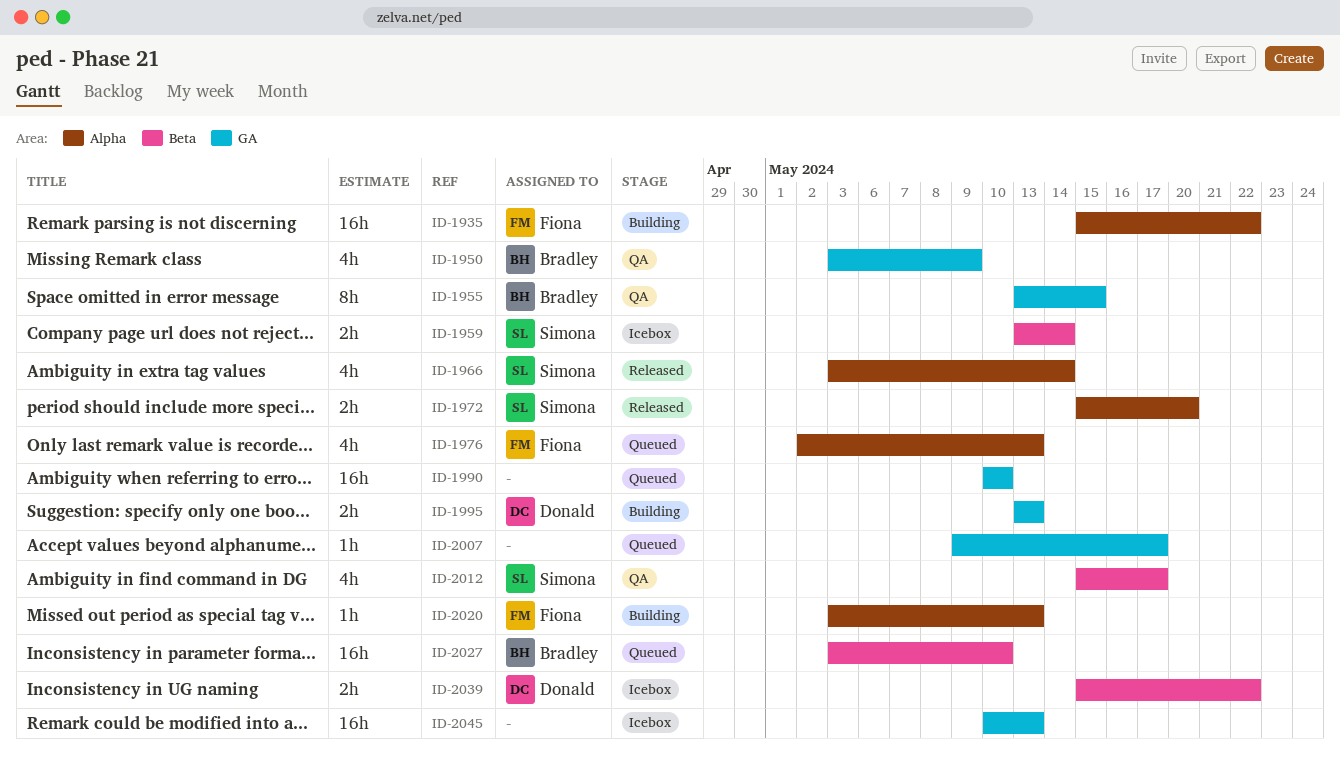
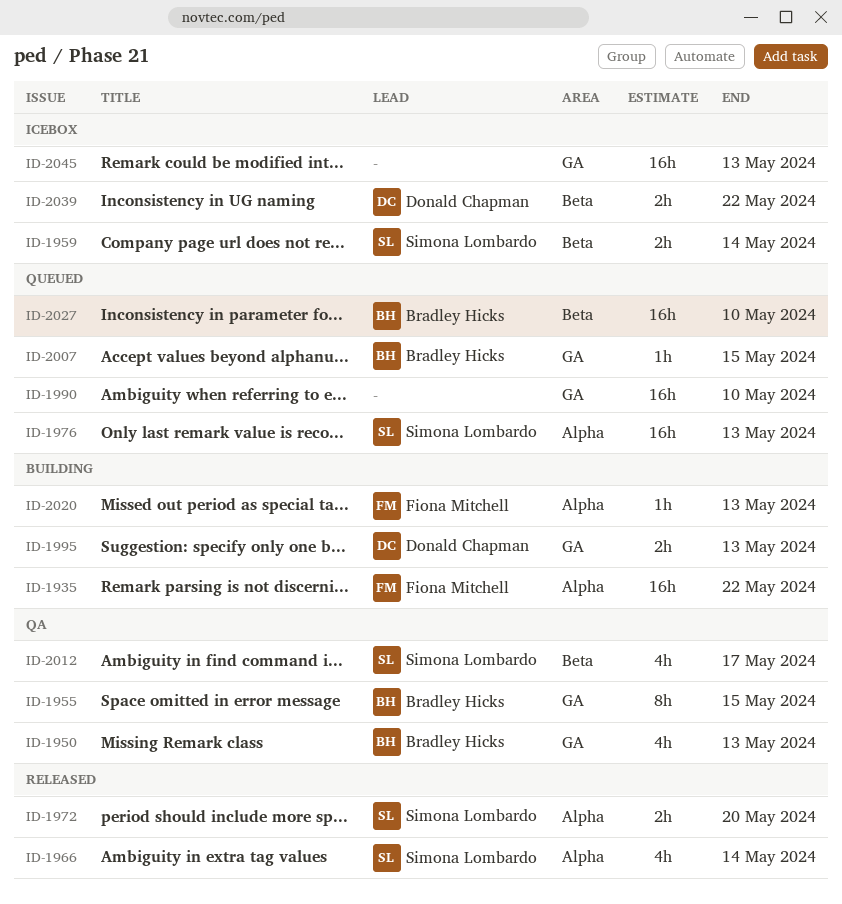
ID-1950, due: May 9 -> May 13
ID-1976, owner: Fiona Mitchell -> Simona Lombardo
ID-1976, estimate: 4h -> 16h
ID-2007, owner: none -> Bradley Hicks
ID-2007, due: May 17 -> May 15

